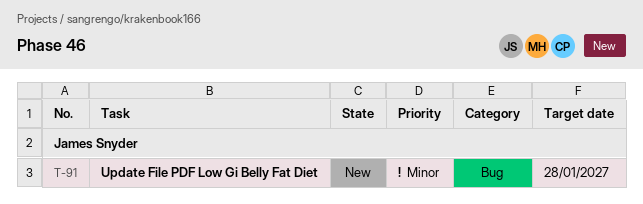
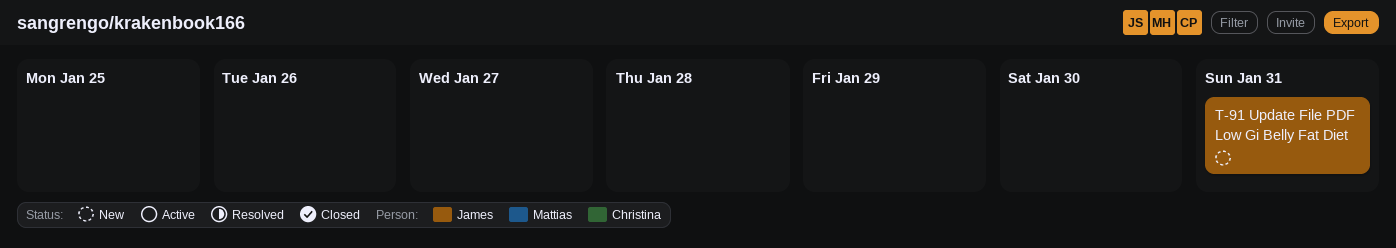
T-91, due: Jan 28 -> Jan 31

